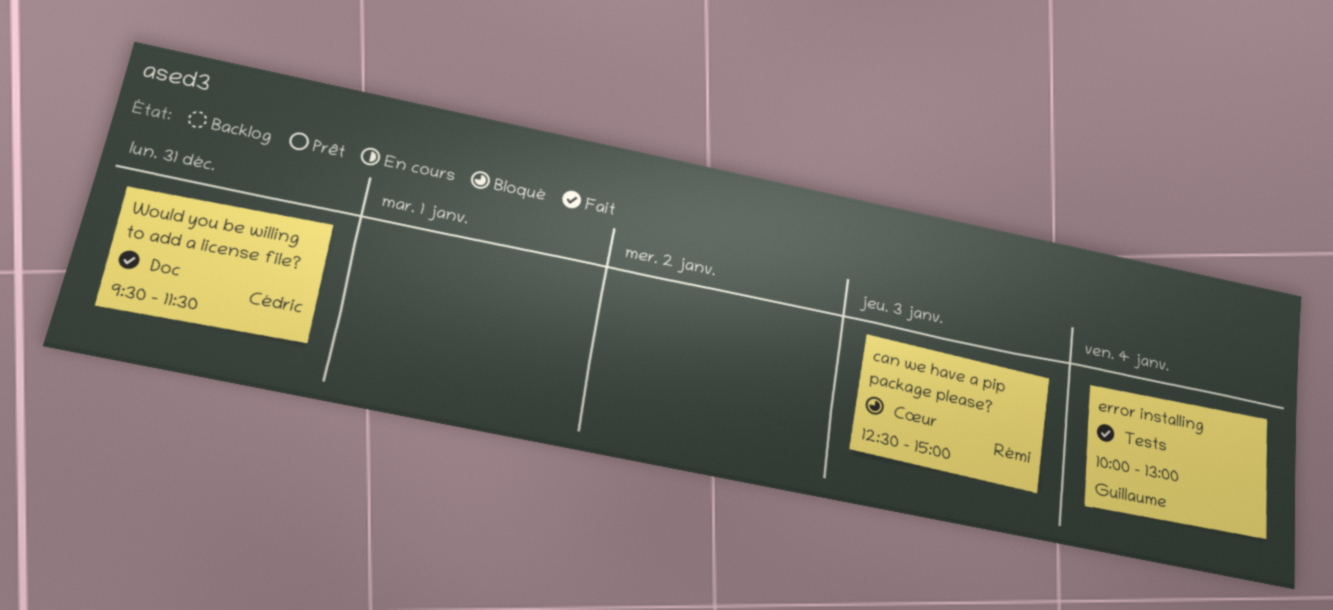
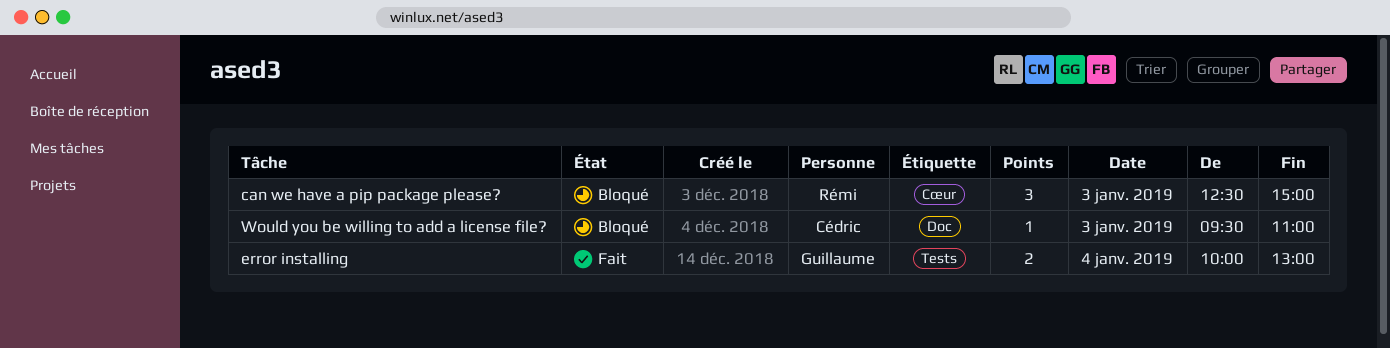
Would you be willing to add a license file?, status: Fait -> Bloqué
Would you be willing to add a license file?, day: Dec 31 -> Jan 3
Would you be willing to add a license file?, ends: 11:30 -> 11:00

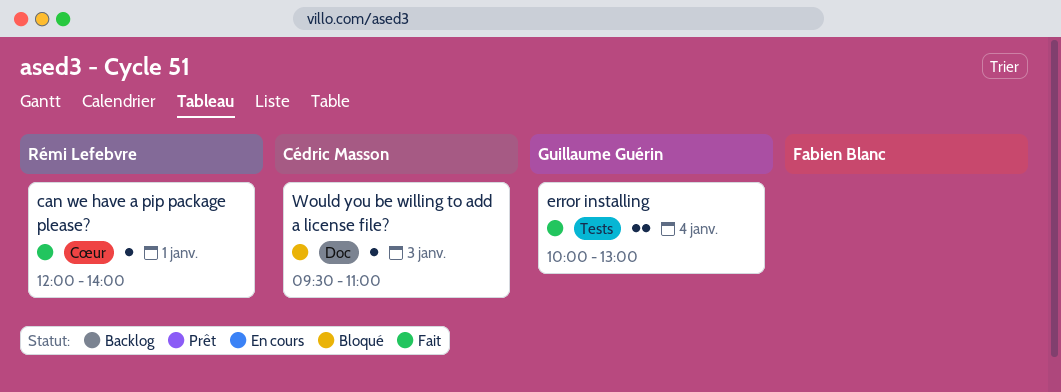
can we have a pip package please?, status: Bloqué -> Fait
can we have a pip package please?, estimate: 3 -> 1
can we have a pip package please?, day: Jan 3 -> Jan 1
can we have a pip package please?, begins: 12:30 -> 12:00
can we have a pip package please?, ends: 15:00 -> 14:00

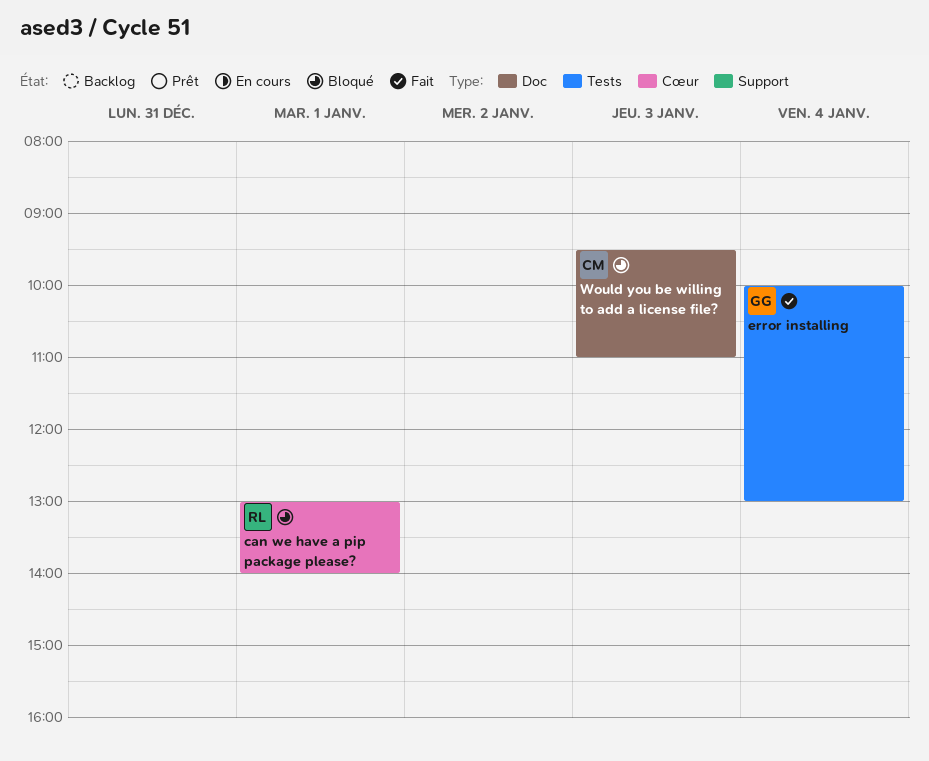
can we have a pip package please?, status: Fait -> Bloqué
can we have a pip package please?, begins: 12:00 -> 13:00

